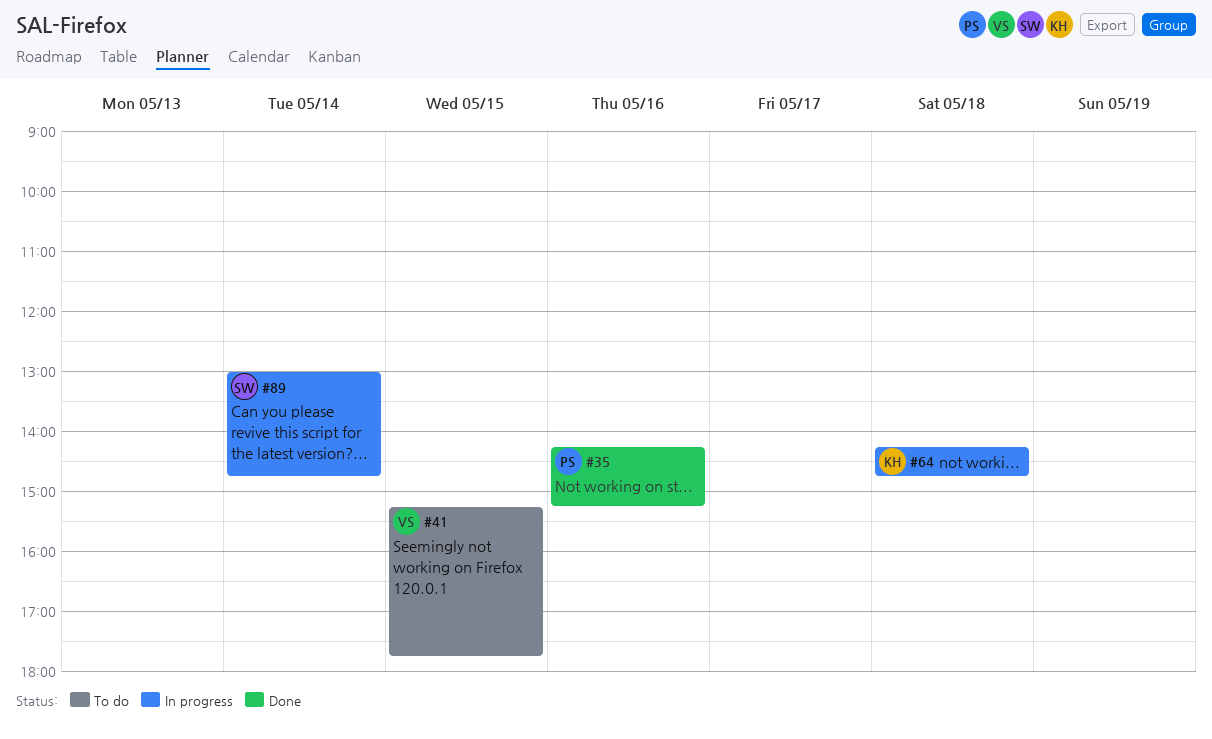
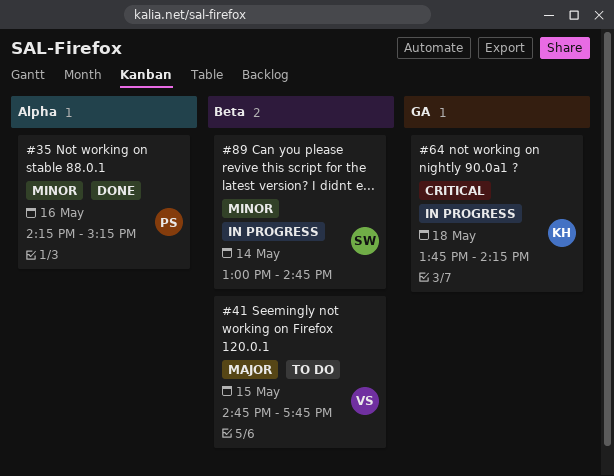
#41, begins: 15:15 -> 14:45
#64, begins: 14:15 -> 13:45
#64, ends: 14:45 -> 14:15

